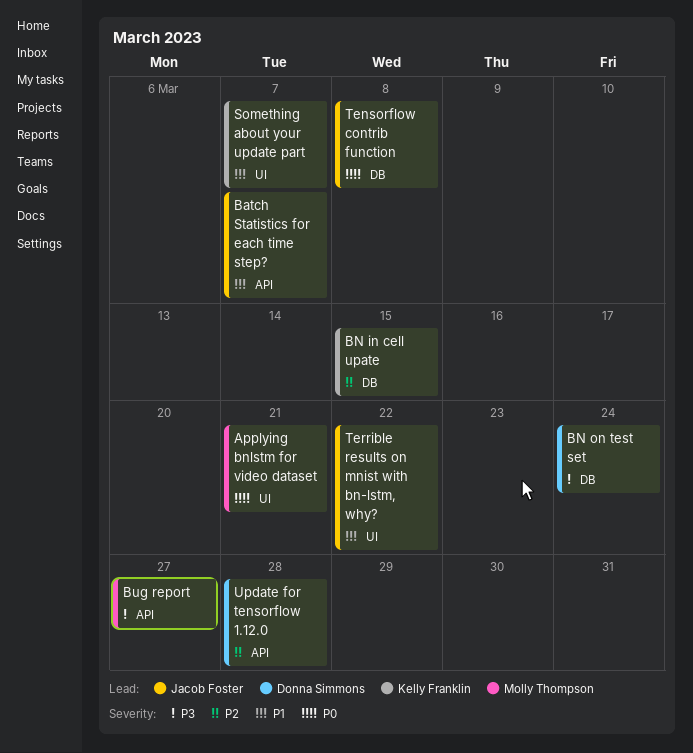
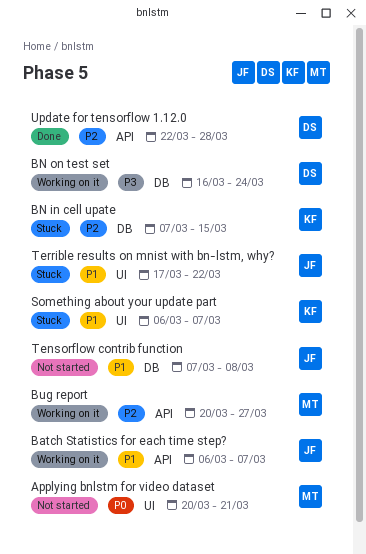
Bug report, priority: P3 -> P2
Tensorflow contrib function, priority: P0 -> P1

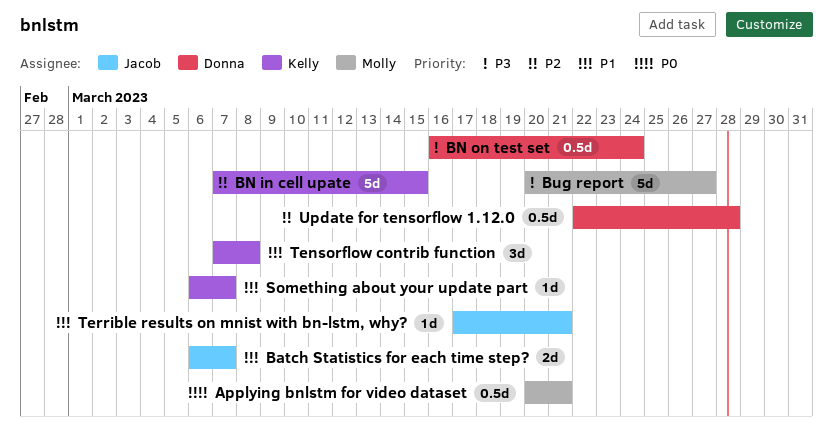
Bug report, priority: P2 -> P3
Tensorflow contrib function, owner: Jacob -> Kelly
Terrible results on mnist with bn-lstm, why?, due: Mar 22 -> Mar 21

